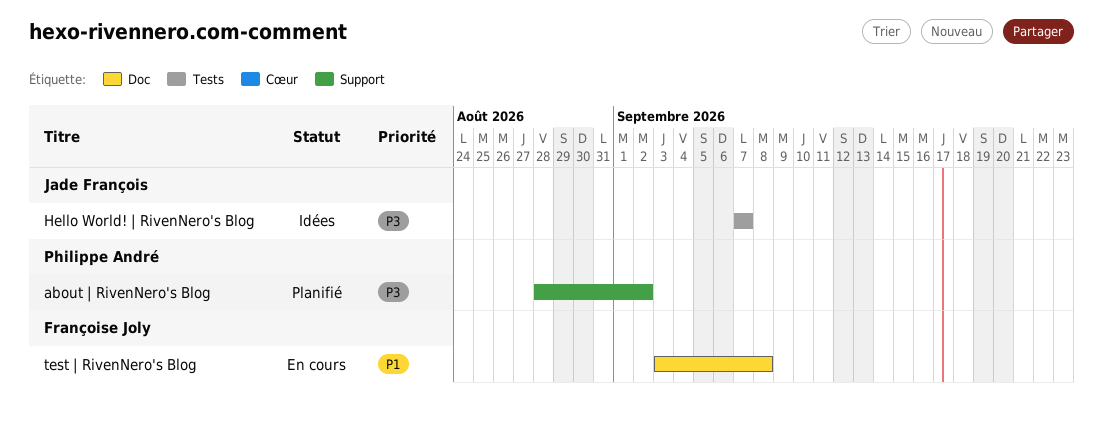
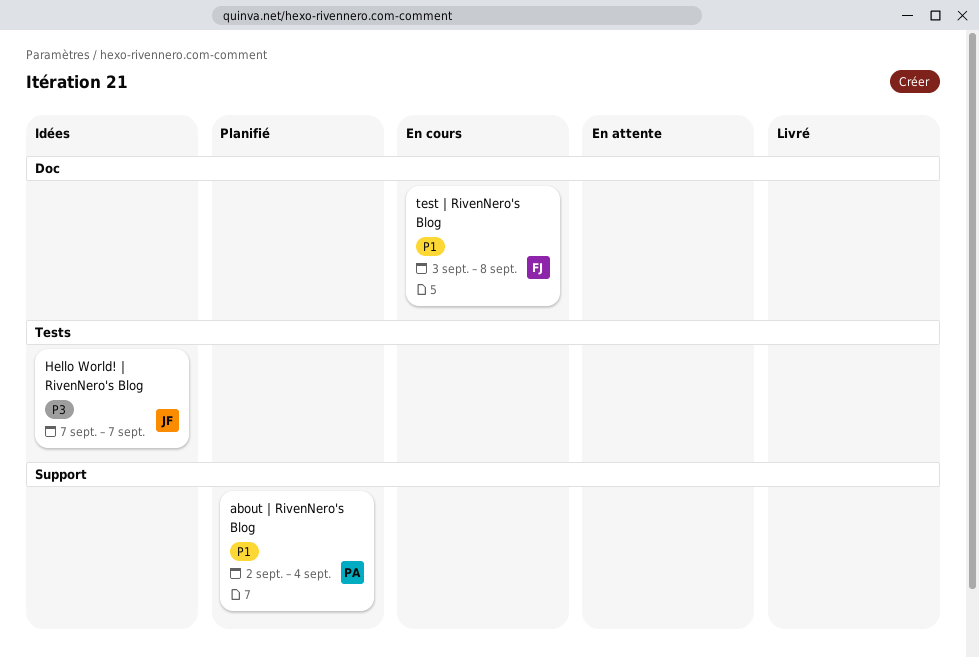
about | RivenNero's Blog, priority: P3 -> P1
about | RivenNero's Blog, start: Aug 28 -> Sep 2
about | RivenNero's Blog, due: Sep 2 -> Sep 4

